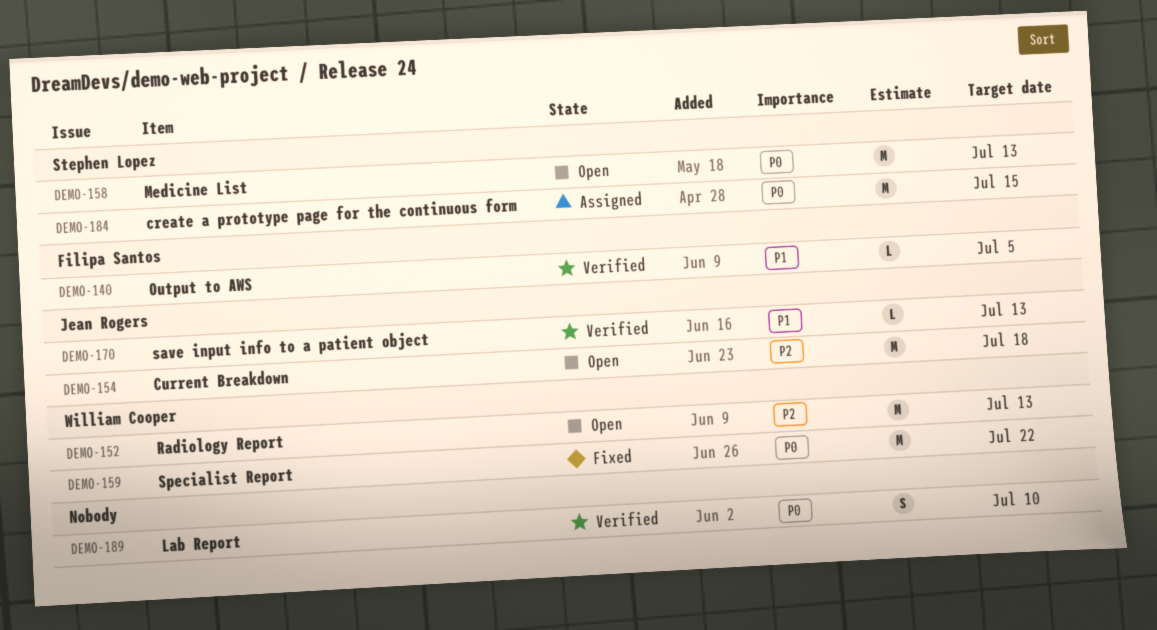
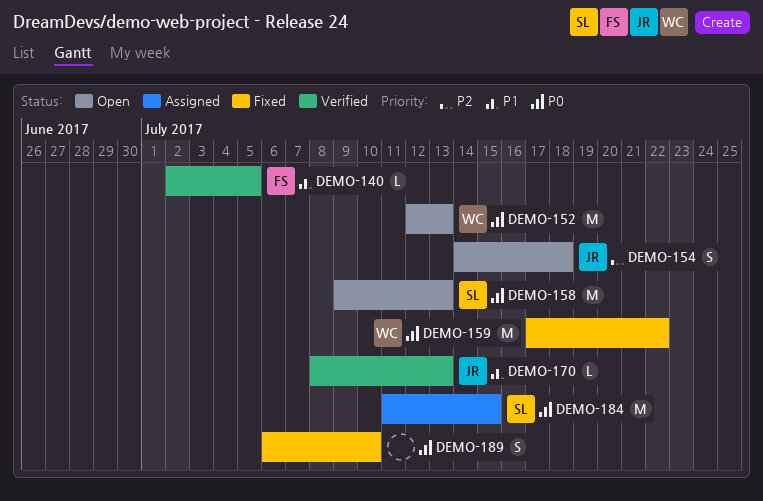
DEMO-152, priority: P2 -> P0
DEMO-154, estimate: M -> S
DEMO-189, status: Verified -> Fixed

